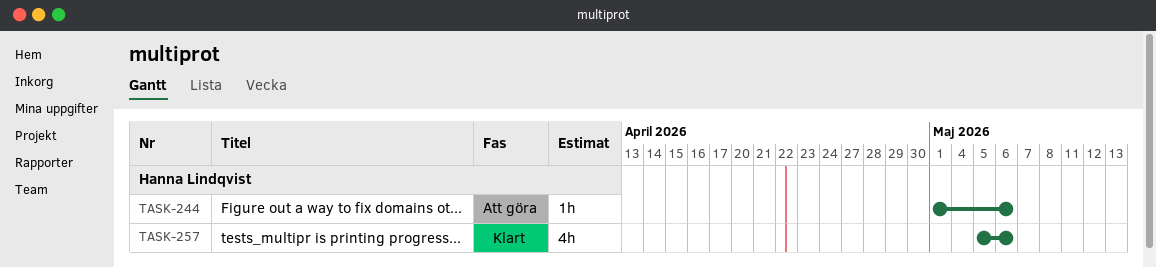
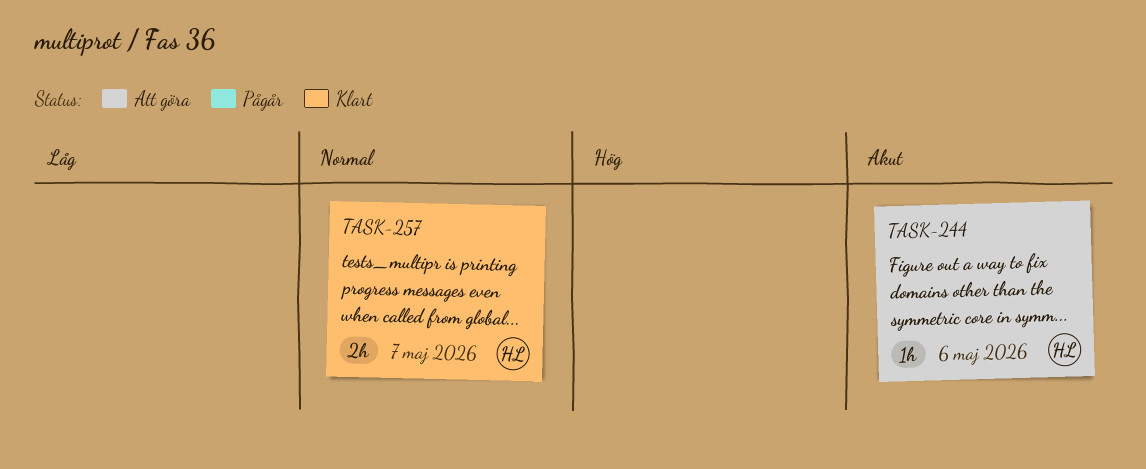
TASK-257, estimate: 4h -> 2h
TASK-257, due: May 6 -> May 7

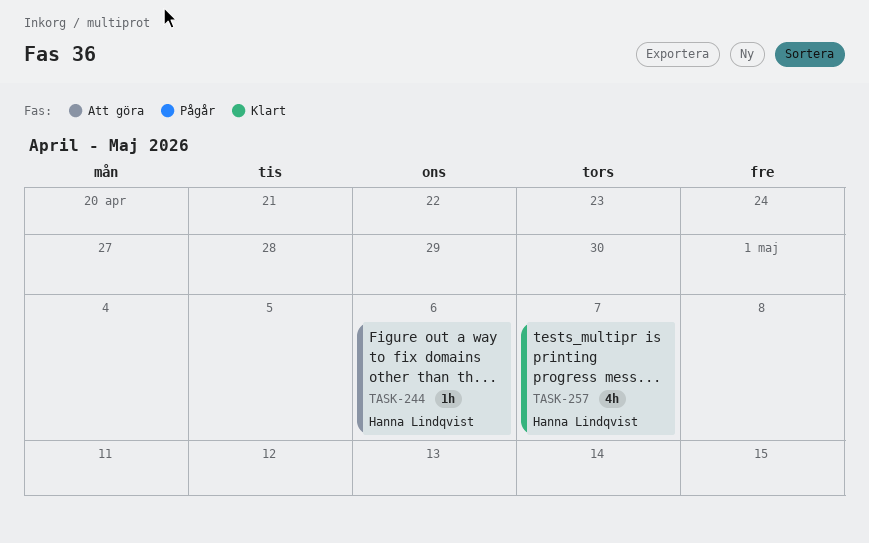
TASK-257, estimate: 2h -> 4h

